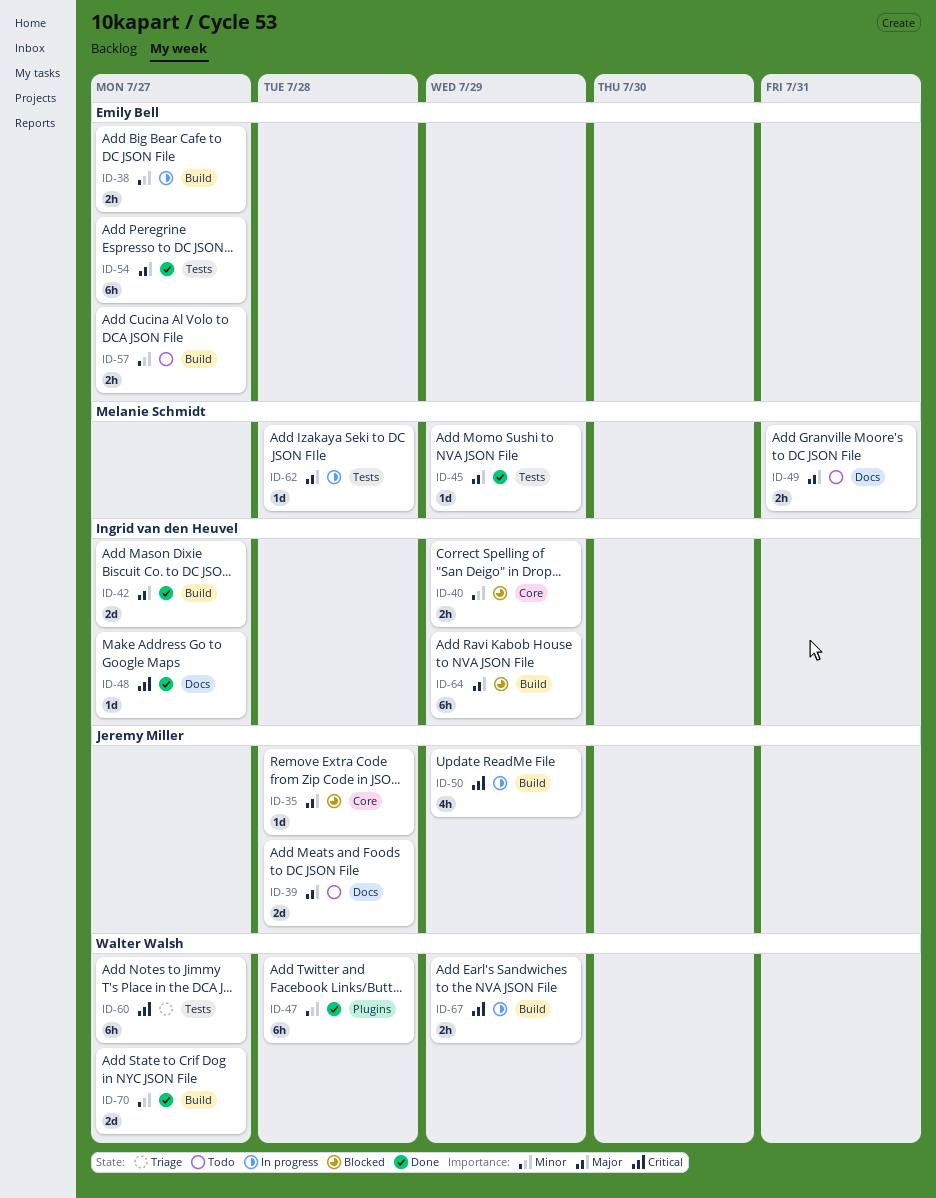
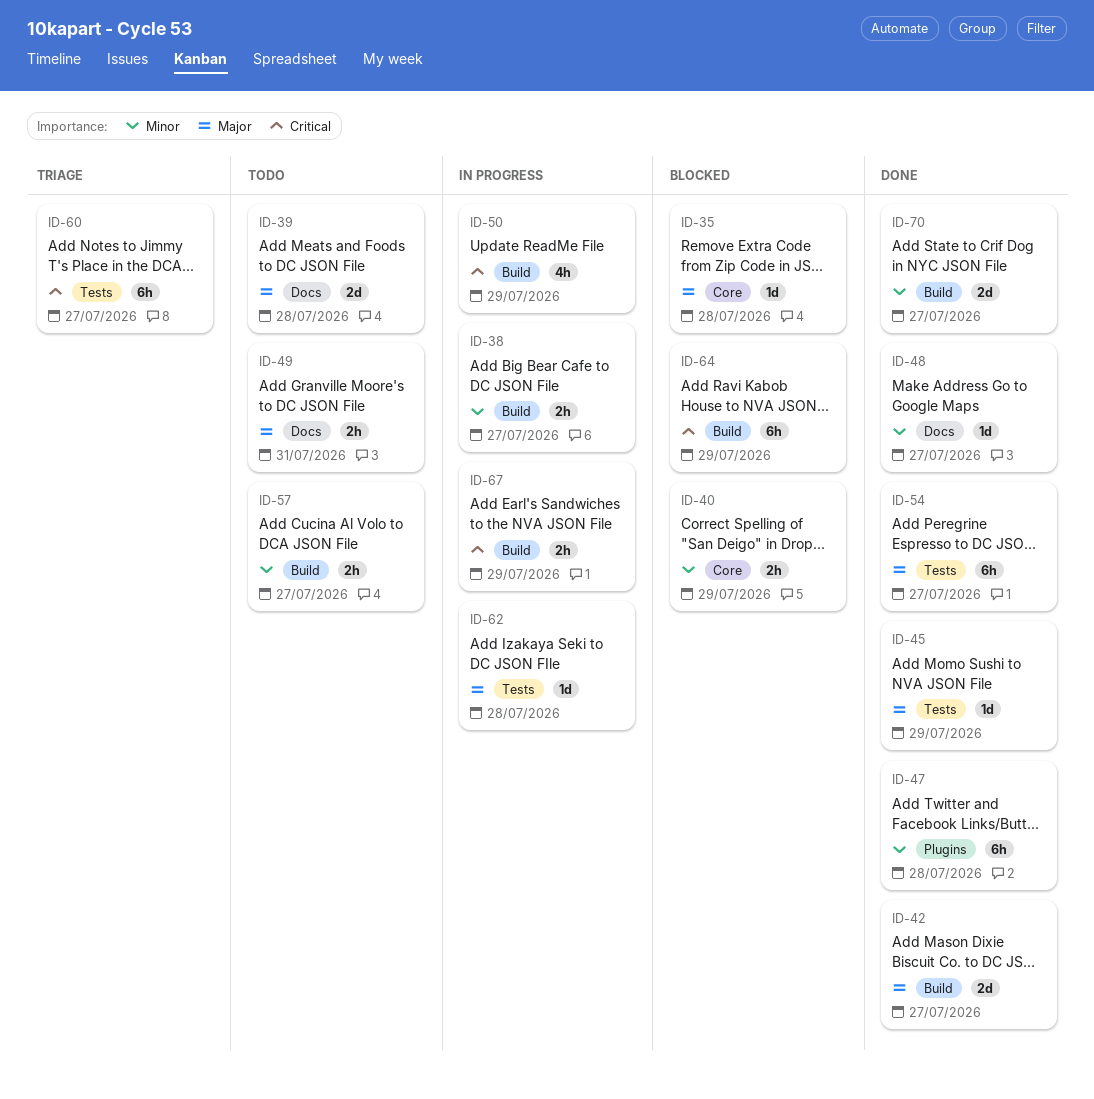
ID-48, priority: Critical -> Minor
ID-64, priority: Major -> Critical

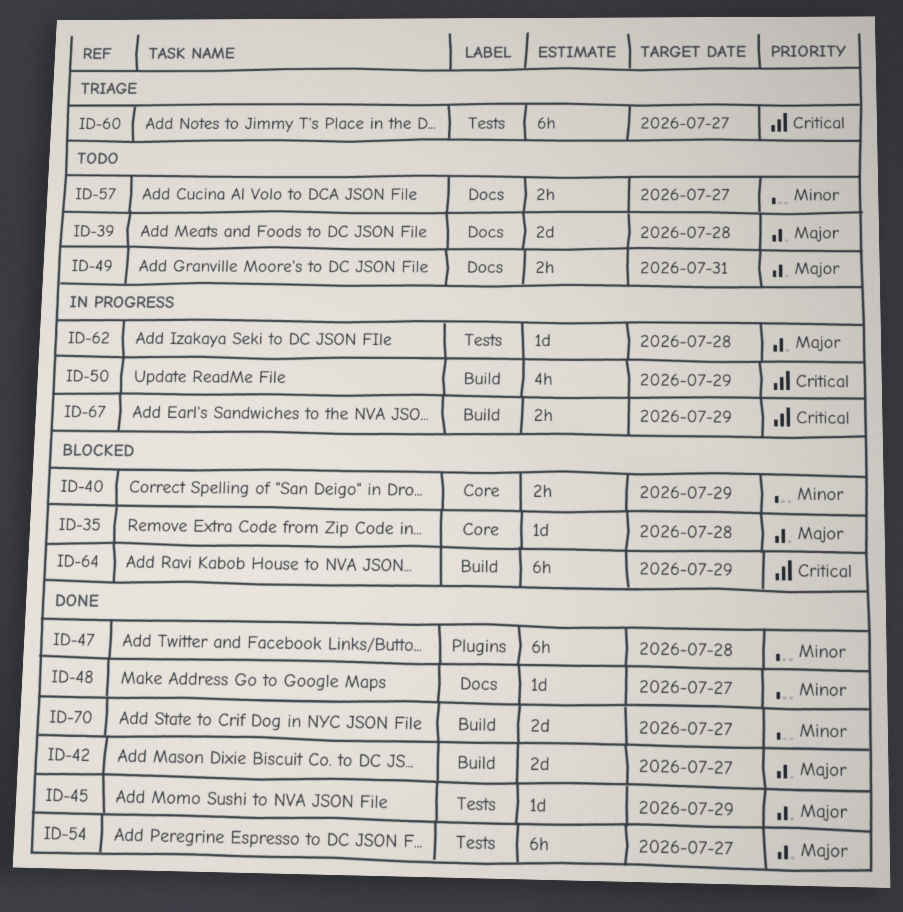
ID-38: present -> none
ID-57, label: Build -> Docs

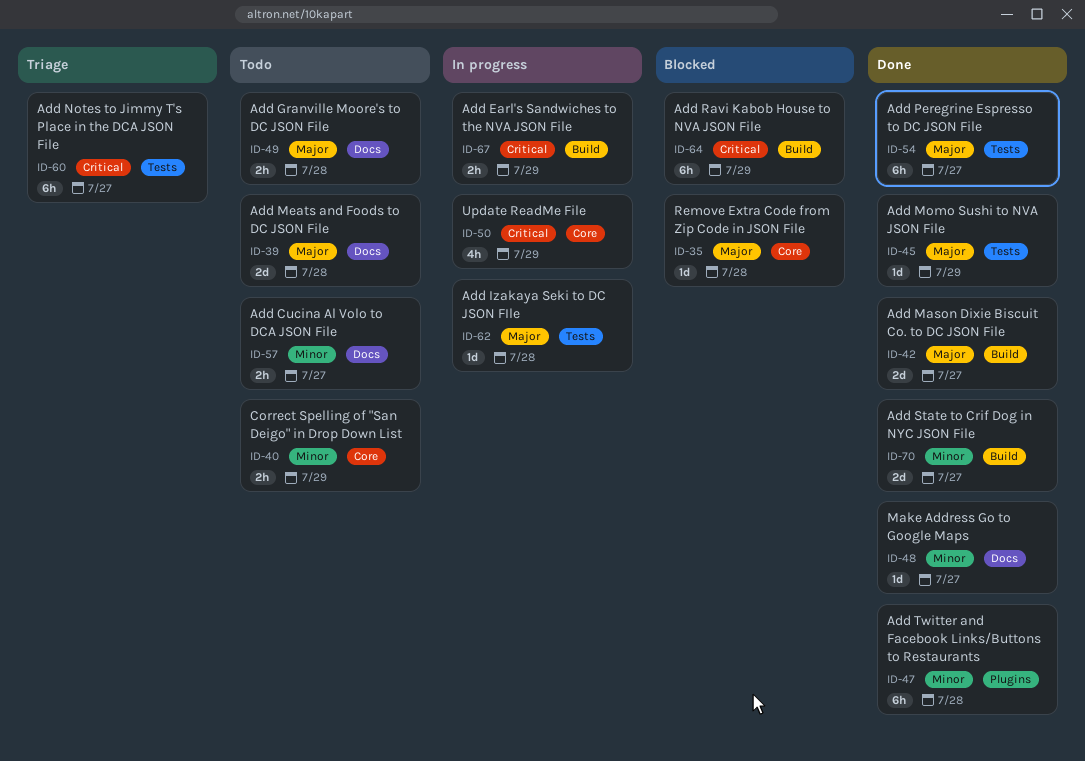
ID-40, status: Blocked -> Todo
ID-49, due: Jul 31 -> Jul 28
ID-50, label: Build -> Core

